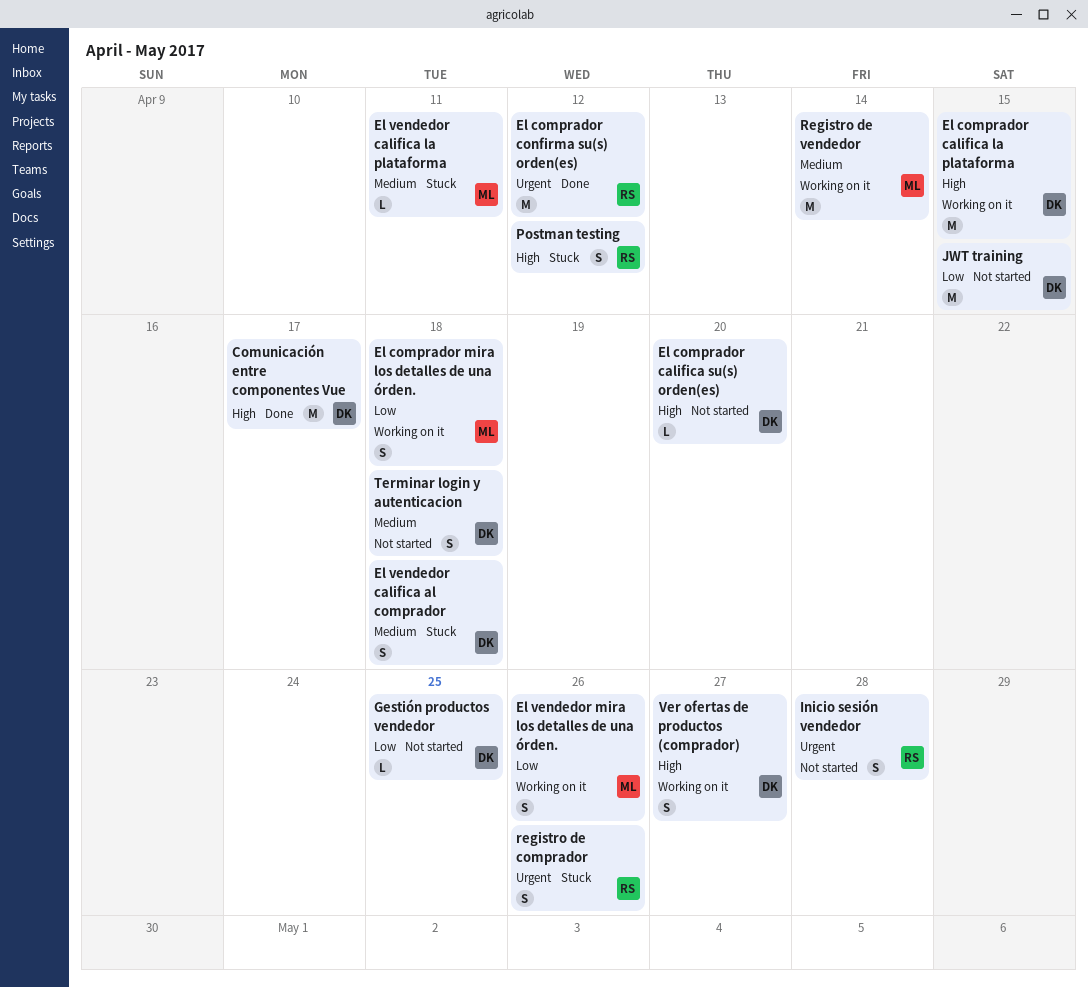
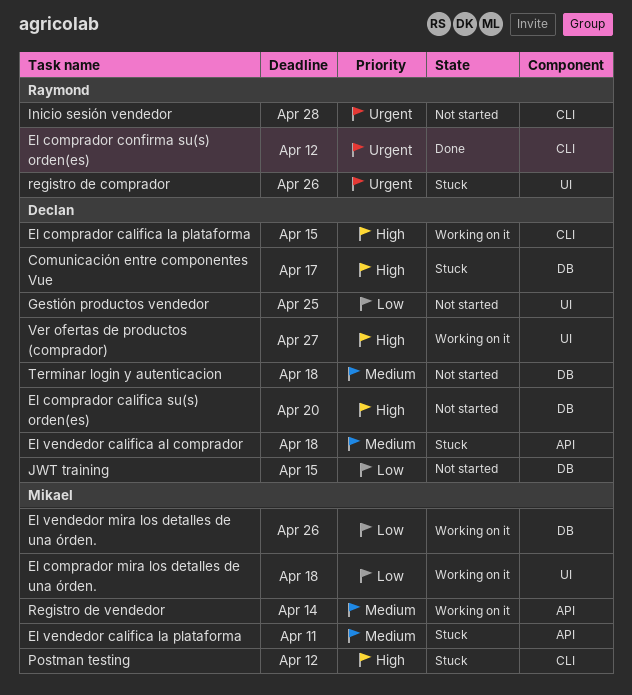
Comunicación entre componentes Vue, status: Done -> Stuck
Postman testing, owner: Raymond -> Mikael

